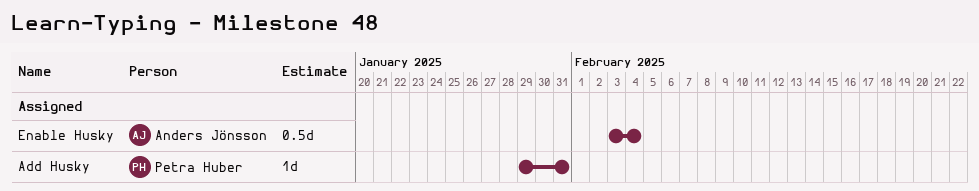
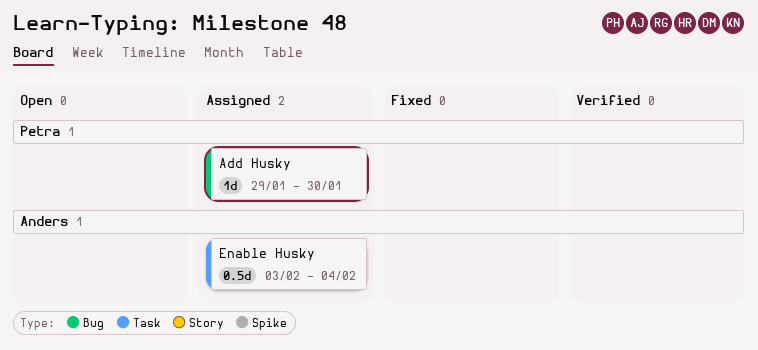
Add Husky, due: Jan 31 -> Jan 30

